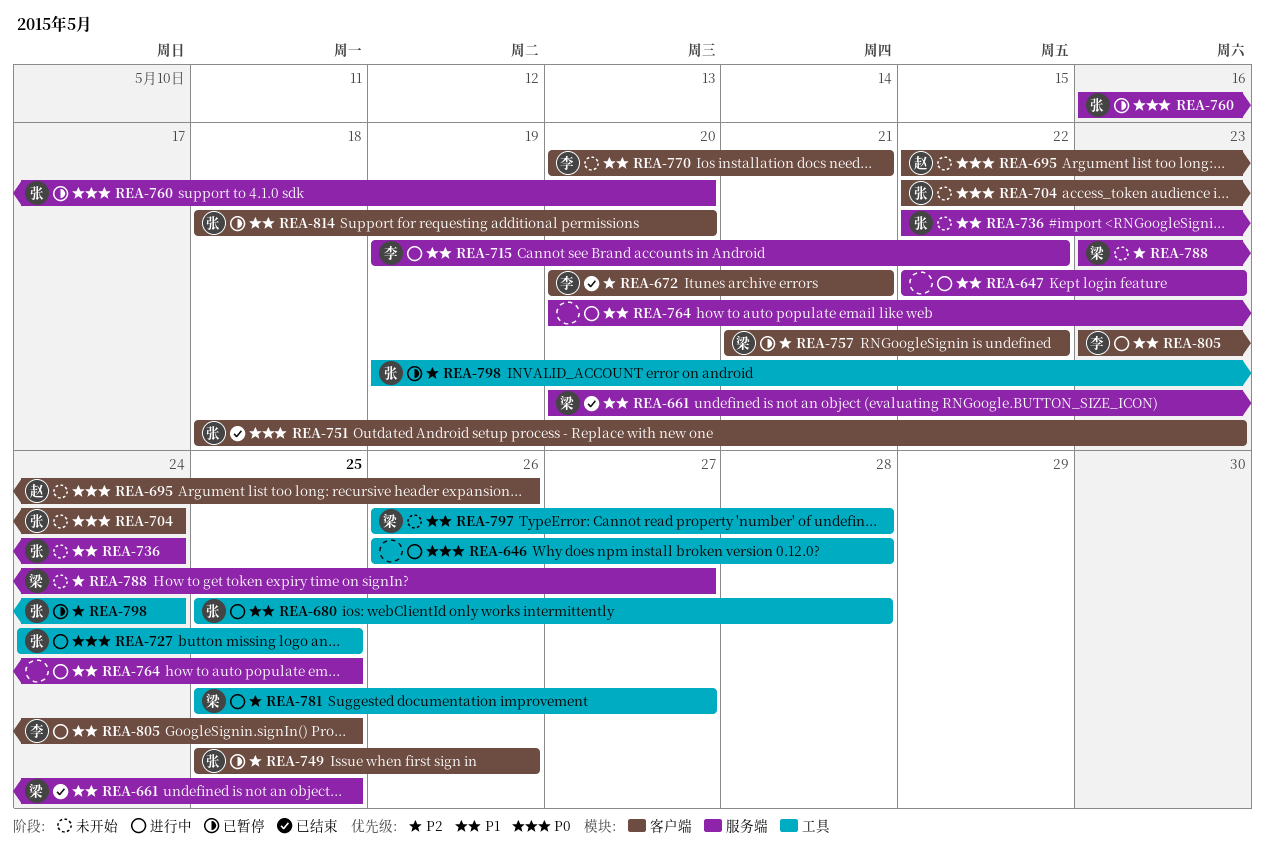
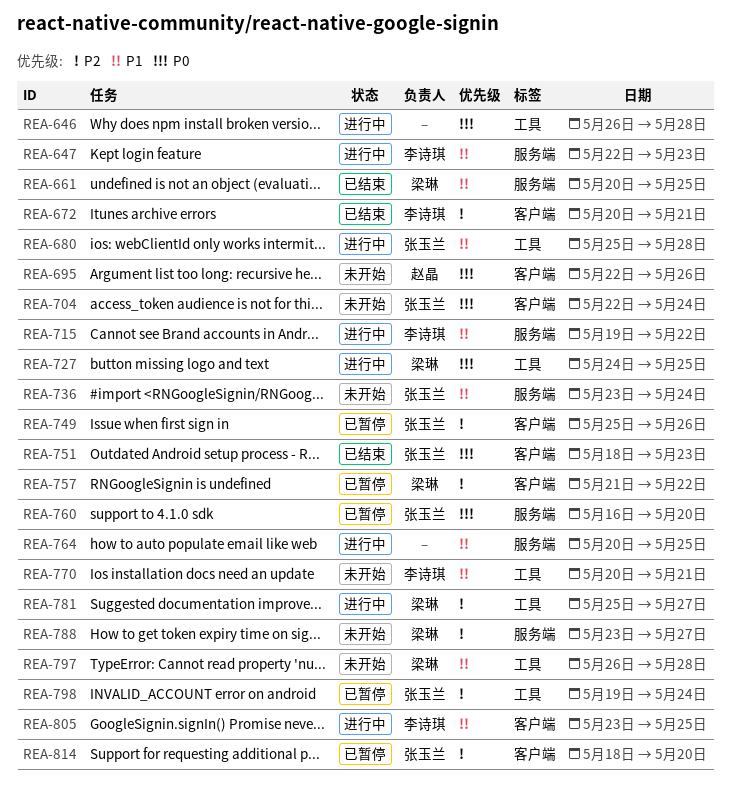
REA-647, owner: none -> 李诗琪
REA-727, owner: 张玉兰 -> 梁琳
REA-736, start: May 22 -> May 23
REA-770, label: 客户端 -> 工具
REA-814, priority: P1 -> P2

